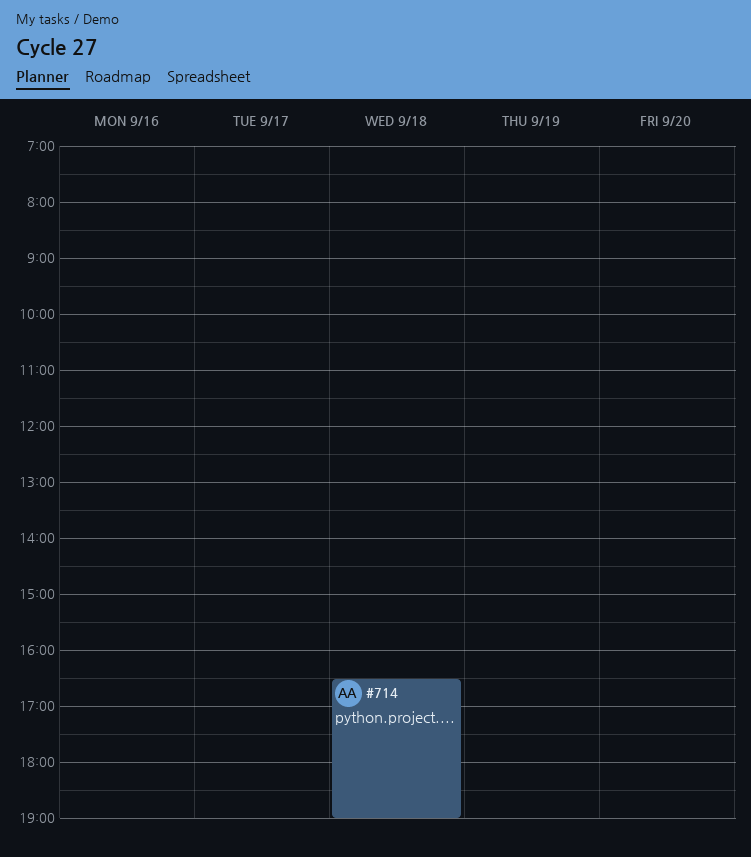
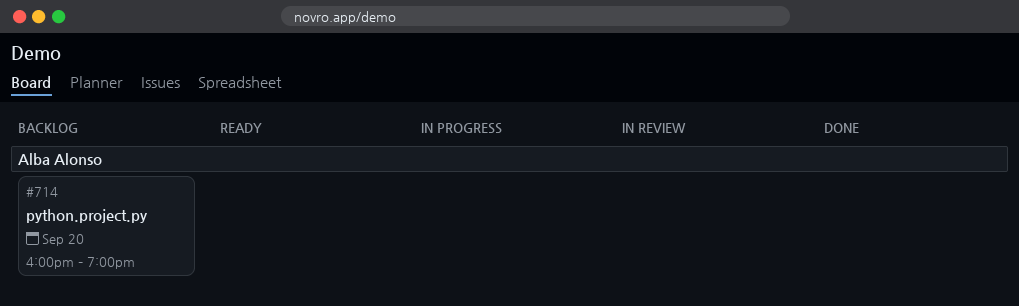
#714, day: Sep 18 -> Sep 20
#714, begins: 16:30 -> 16:00

